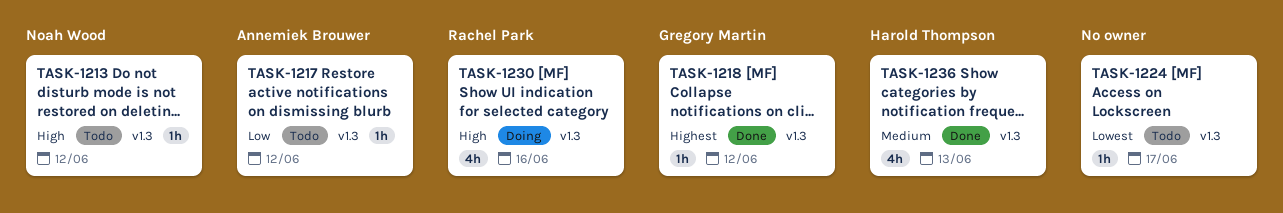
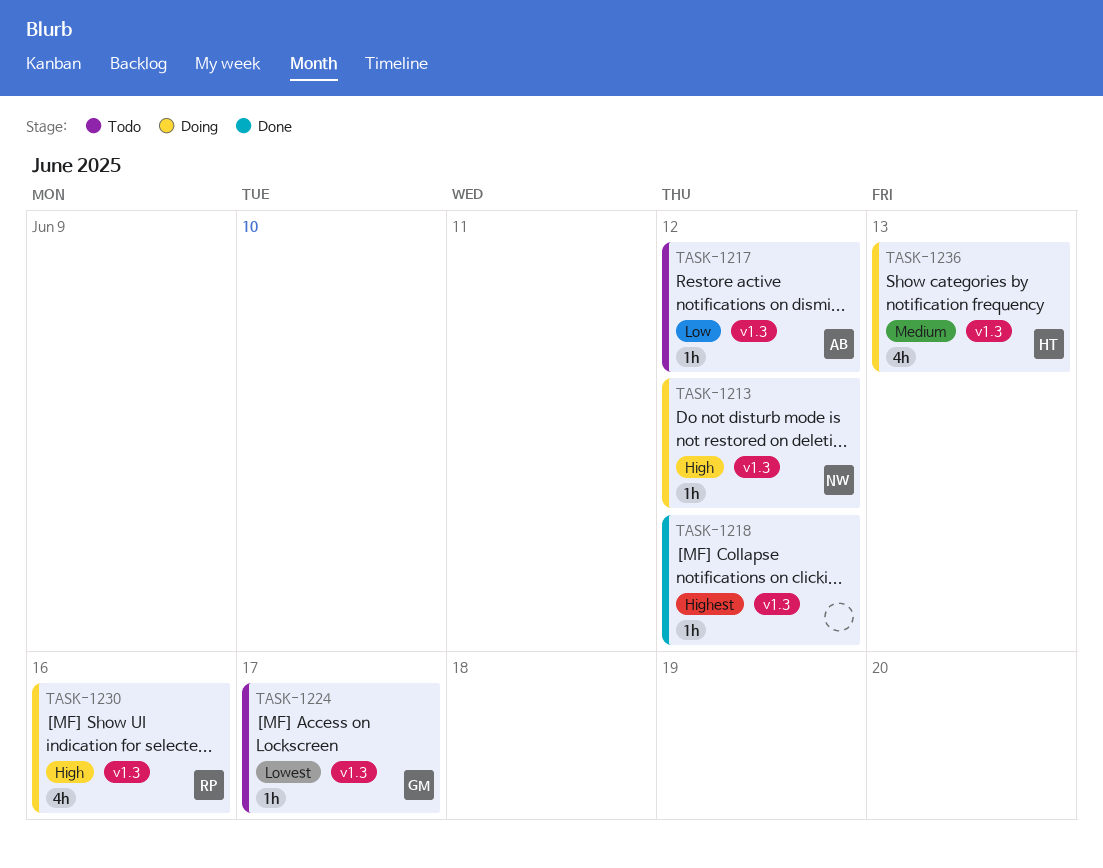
TASK-1213, status: Todo -> Doing
TASK-1218, owner: Gregory Martin -> none
TASK-1224, owner: none -> Gregory Martin
TASK-1236, status: Done -> Doing

